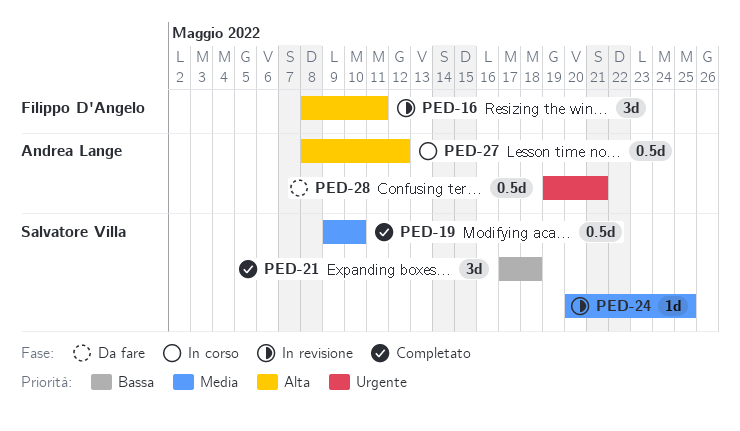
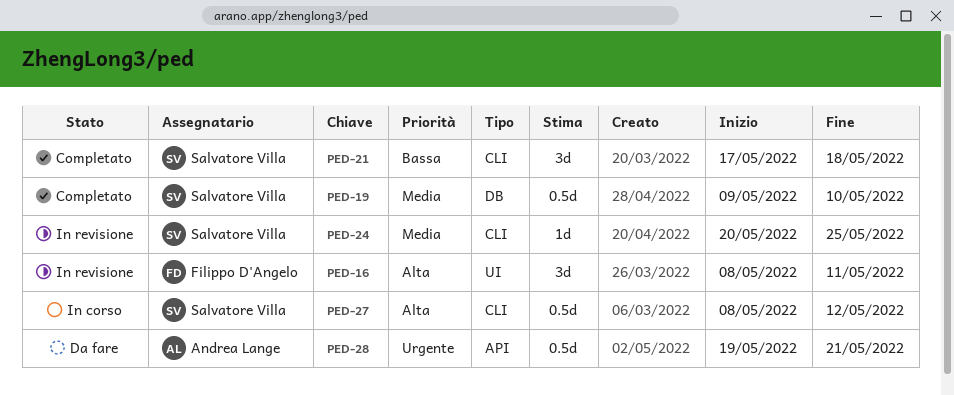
PED-27, owner: Andrea Lange -> Salvatore Villa

